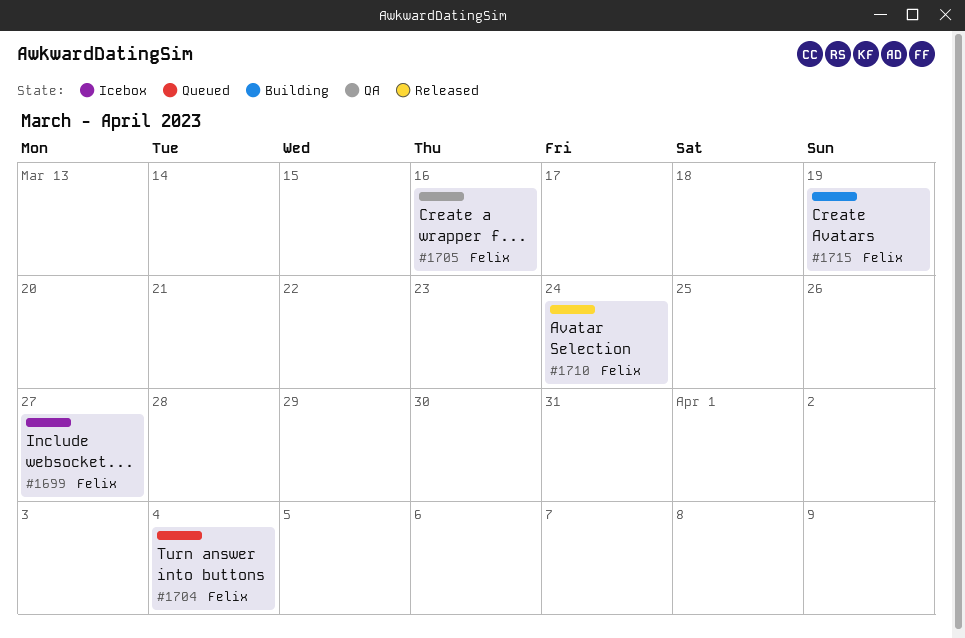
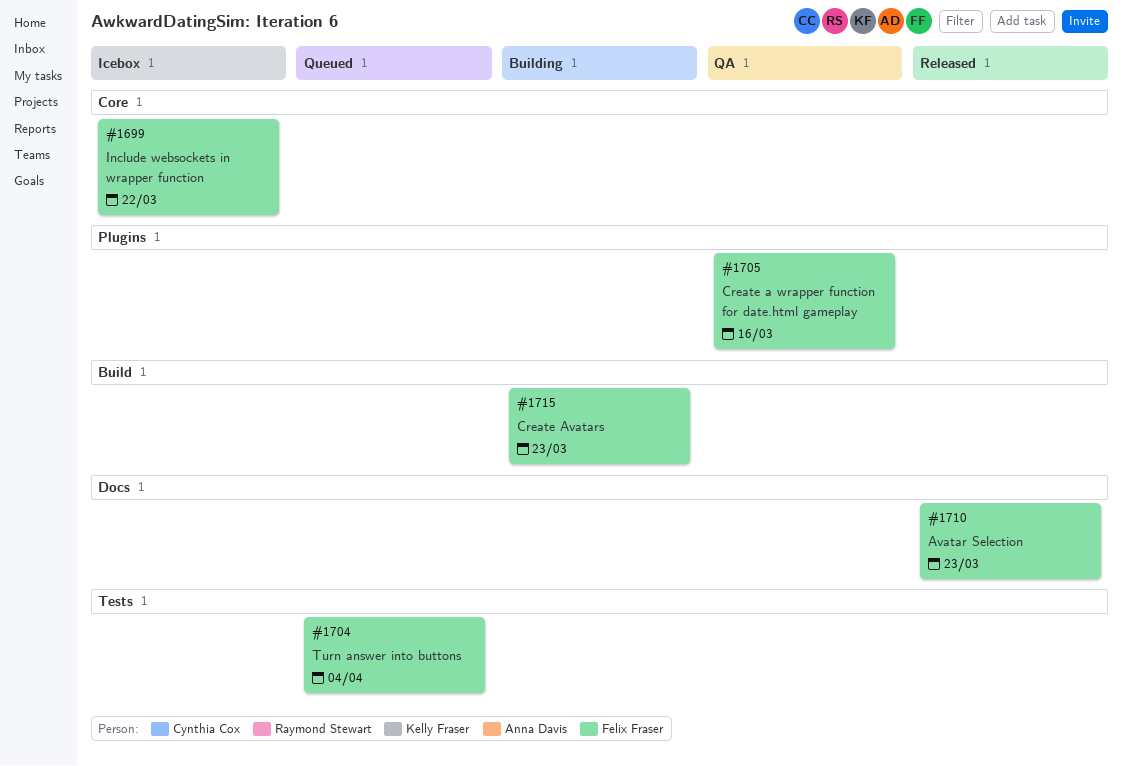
#1699, due: Mar 27 -> Mar 22
#1710, due: Mar 24 -> Mar 23
#1715, due: Mar 19 -> Mar 23

